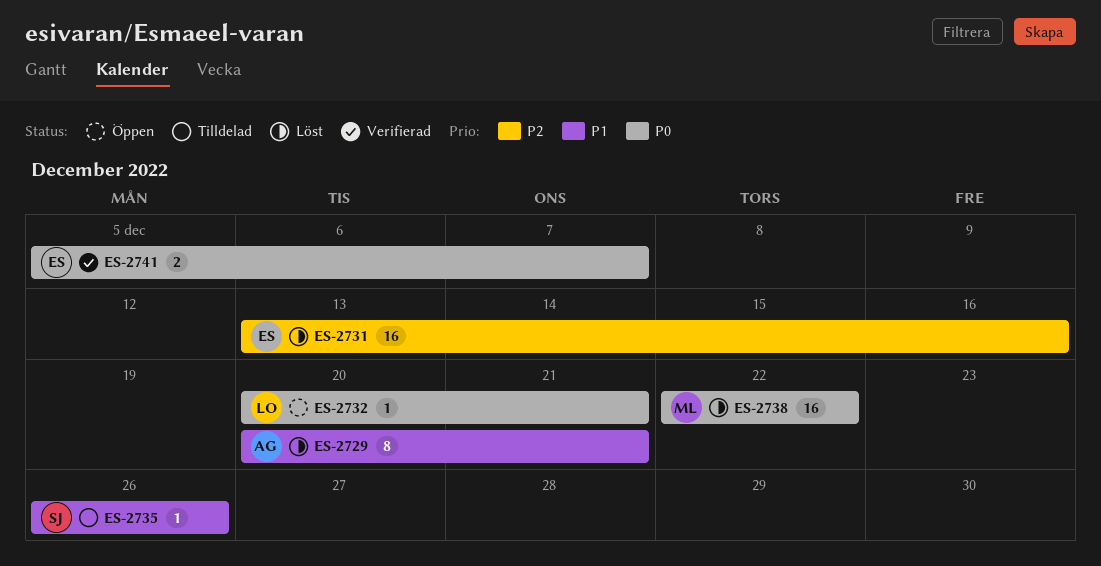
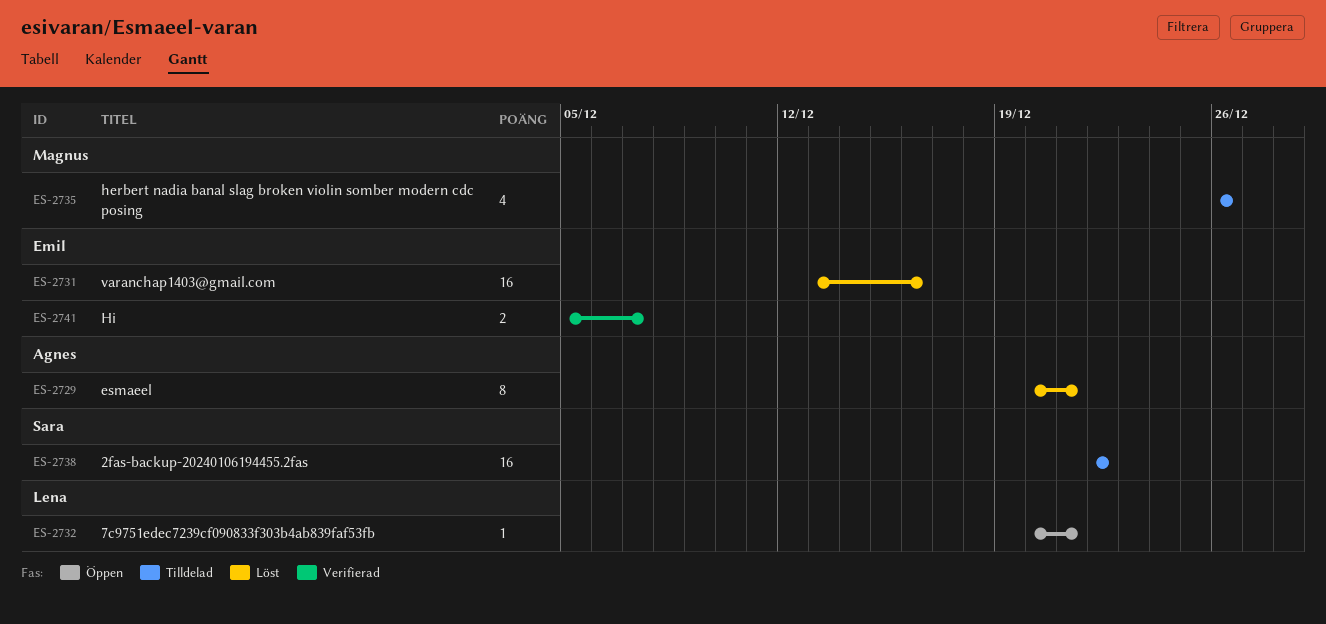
ES-2735, owner: Sara -> Magnus
ES-2735, estimate: 1 -> 4
ES-2738, status: Löst -> Tilldelad
ES-2738, owner: Magnus -> Sara

